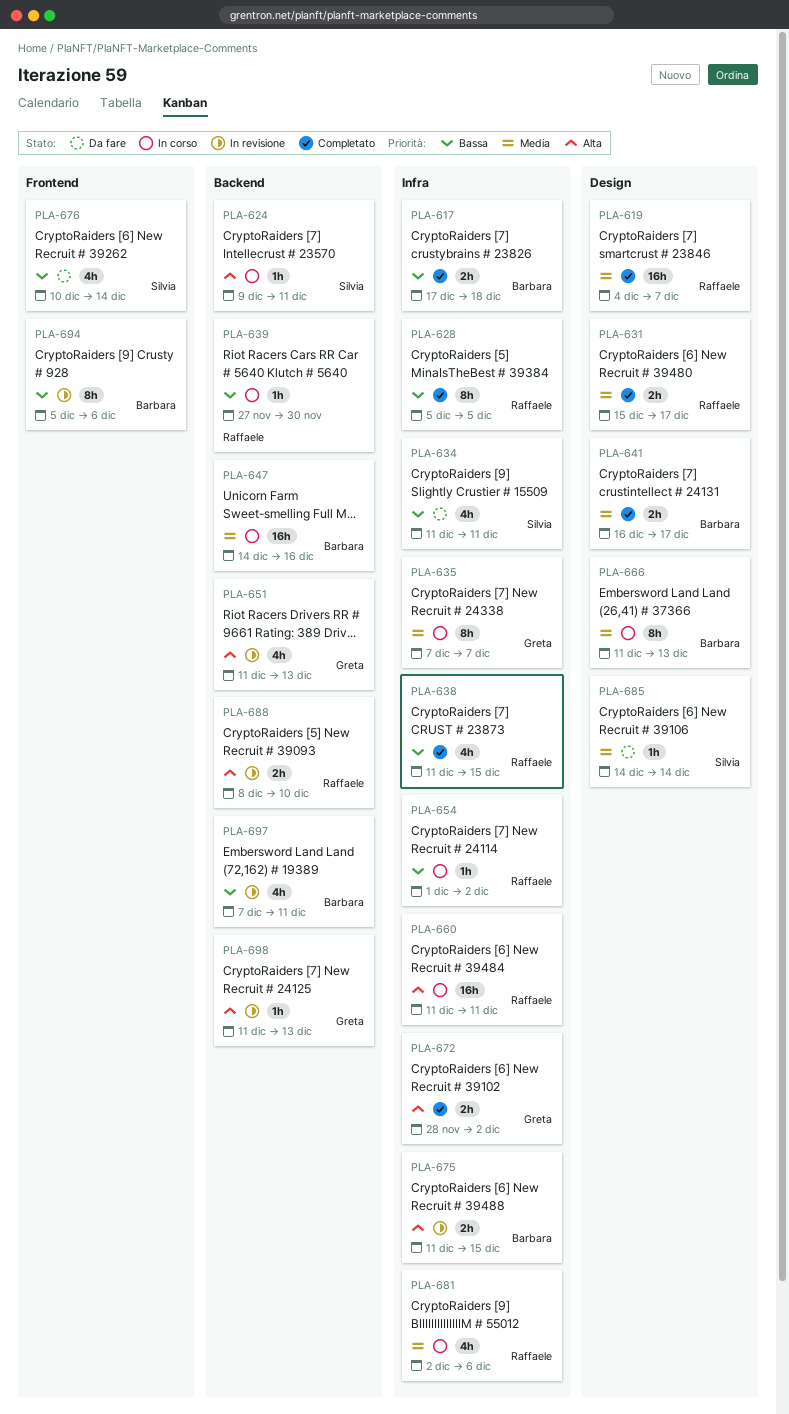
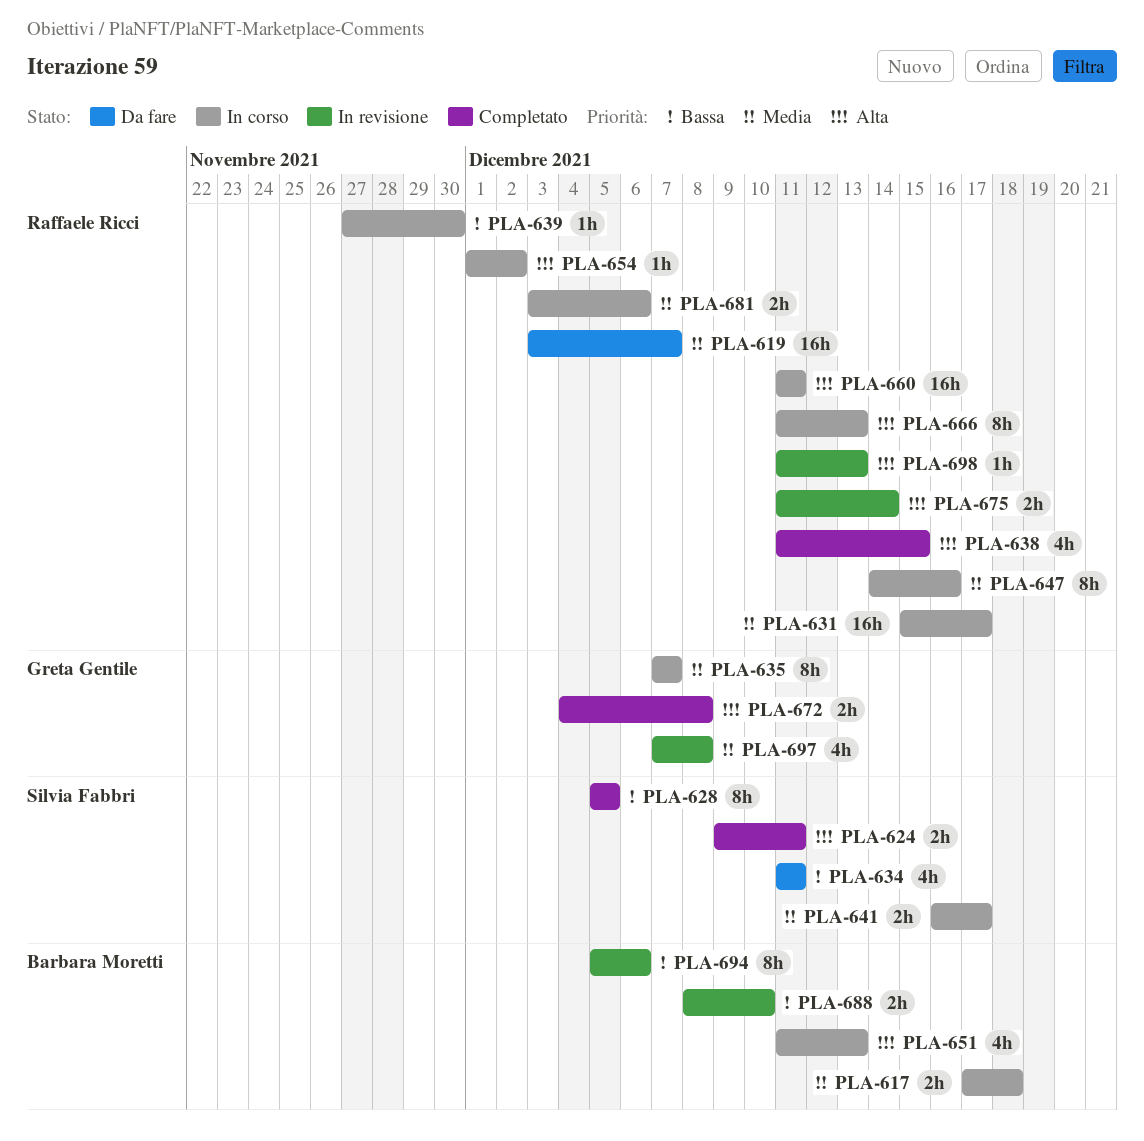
PLA-617, status: Completato -> In corso
PLA-617, priority: Bassa -> Media
PLA-619, status: Completato -> Da fare
PLA-619, start: Dec 4 -> Dec 3
PLA-624, status: In corso -> Completato
PLA-624, estimate: 1h -> 2h
PLA-628, owner: Raffaele Ricci -> Silvia Fabbri
PLA-631, status: Completato -> In corso
PLA-631, estimate: 2h -> 16h
PLA-638, priority: Bassa -> Alta
PLA-641, status: Completato -> In corso
PLA-641, owner: Barbara Moretti -> Silvia Fabbri
PLA-647, owner: Barbara Moretti -> Raffaele Ricci
PLA-647, estimate: 16h -> 8h
PLA-651, status: In revisione -> In corso
PLA-651, owner: Greta Gentile -> Barbara Moretti
PLA-654, priority: Bassa -> Alta
PLA-666, owner: Barbara Moretti -> Raffaele Ricci
PLA-666, priority: Media -> Alta
PLA-672, start: Nov 28 -> Dec 4
PLA-672, due: Dec 2 -> Dec 8
PLA-675, owner: Barbara Moretti -> Raffaele Ricci
PLA-675, due: Dec 15 -> Dec 14
PLA-676: present -> none
PLA-681, estimate: 4h -> 2h
PLA-681, start: Dec 2 -> Dec 3
PLA-685: present -> none
PLA-688, owner: Raffaele Ricci -> Barbara Moretti
PLA-688, priority: Alta -> Bassa
PLA-697, owner: Barbara Moretti -> Greta Gentile
PLA-697, priority: Bassa -> Media
PLA-697, due: Dec 11 -> Dec 8
PLA-698, owner: Greta Gentile -> Raffaele Ricci

